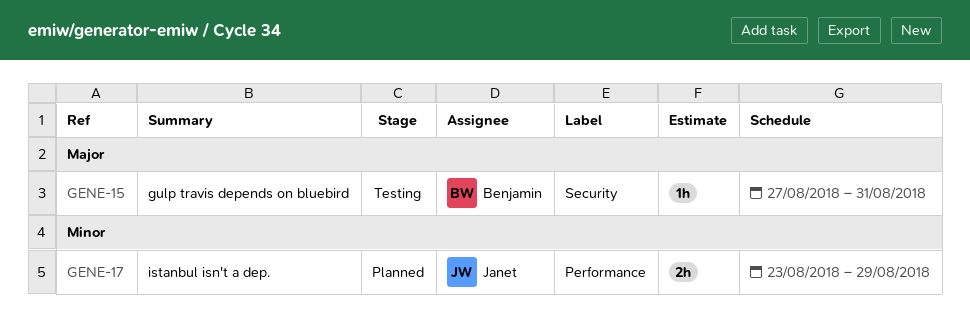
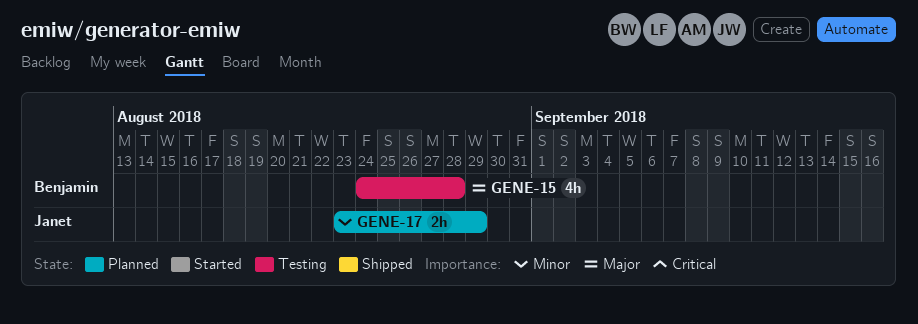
GENE-15, estimate: 1h -> 4h
GENE-15, start: Aug 27 -> Aug 24
GENE-15, due: Aug 31 -> Aug 28

